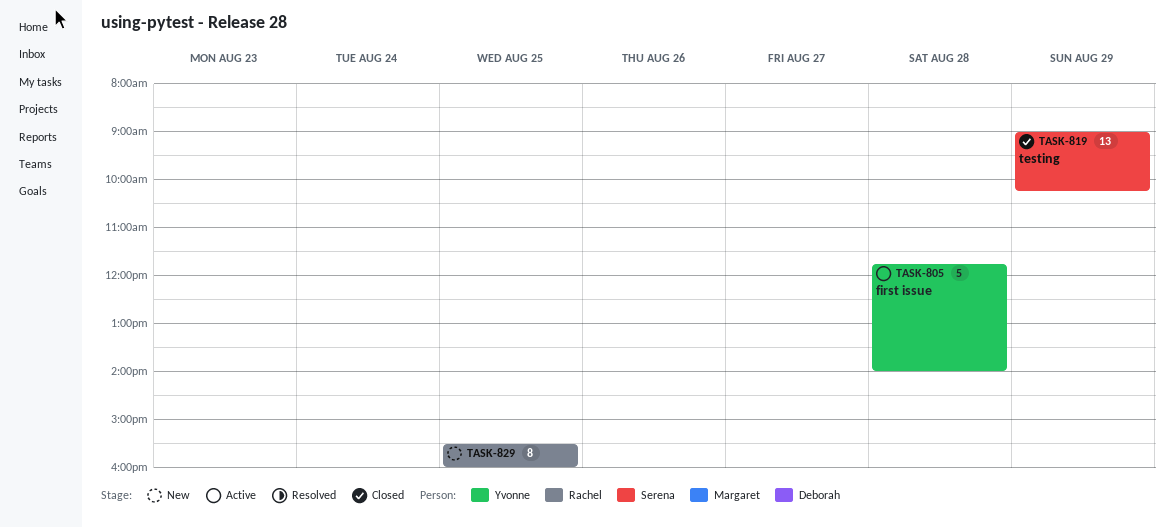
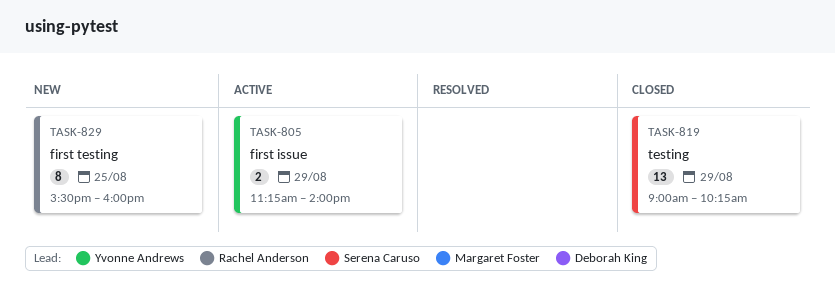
TASK-805, estimate: 5 -> 2
TASK-805, day: Aug 28 -> Aug 29
TASK-805, begins: 11:45 -> 11:15

